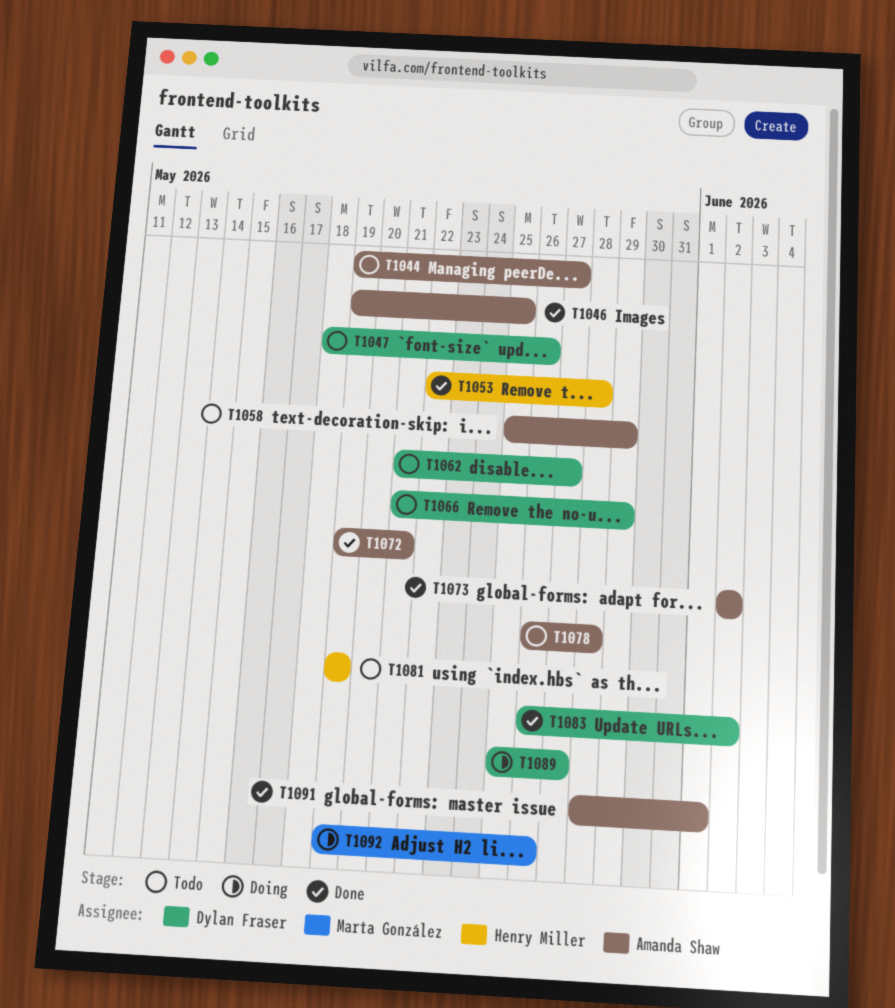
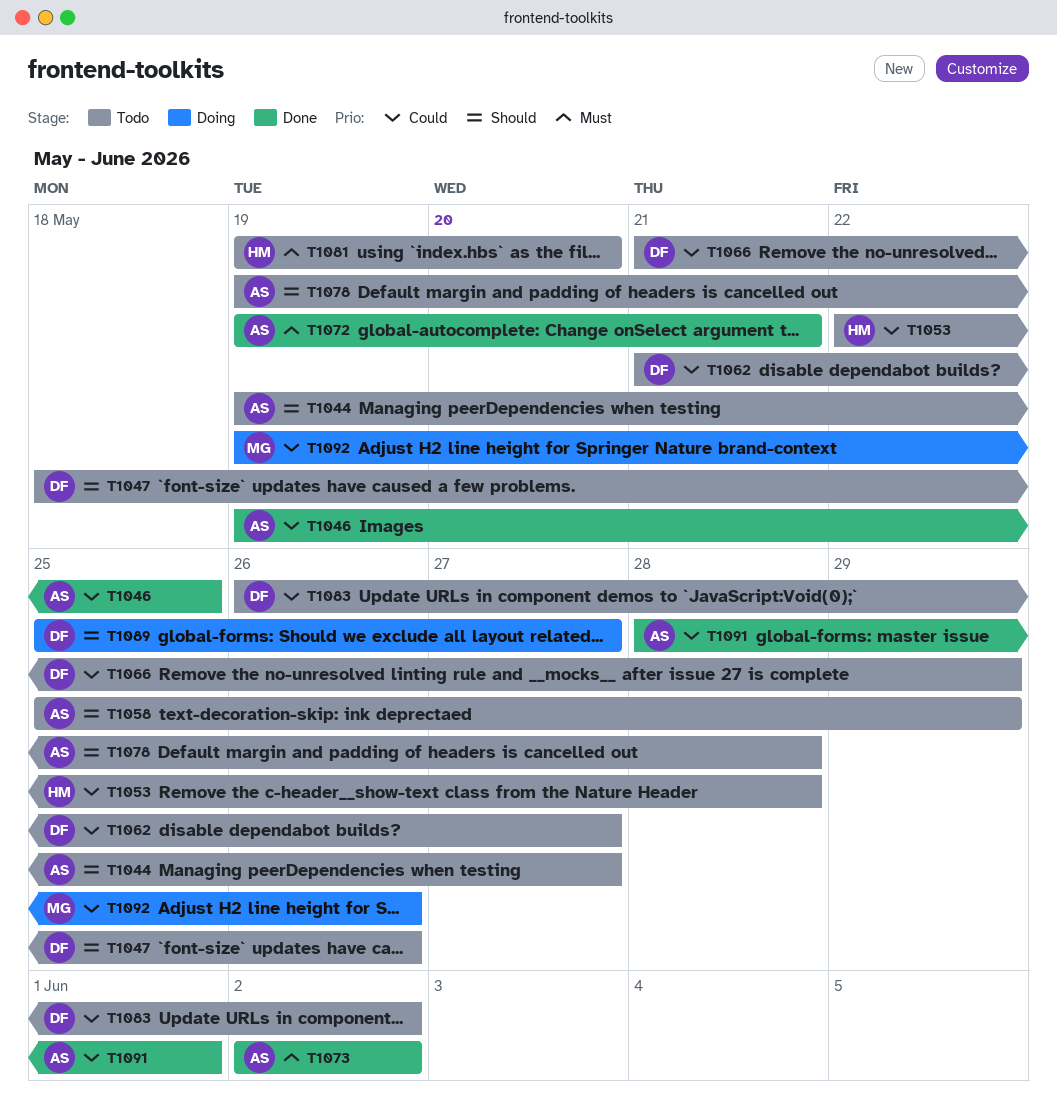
T1053, status: Done -> Todo
T1078, start: May 26 -> May 19
T1081, due: May 19 -> May 20
T1083, status: Done -> Todo

